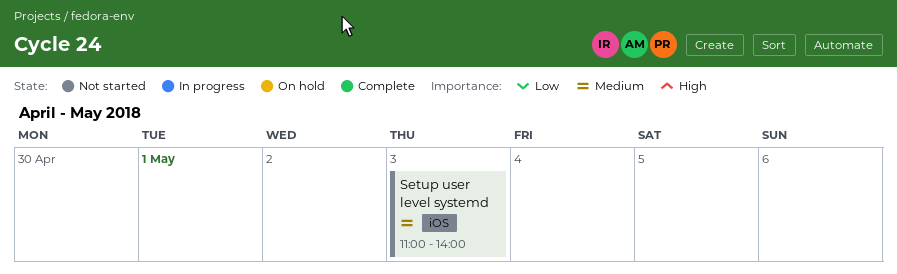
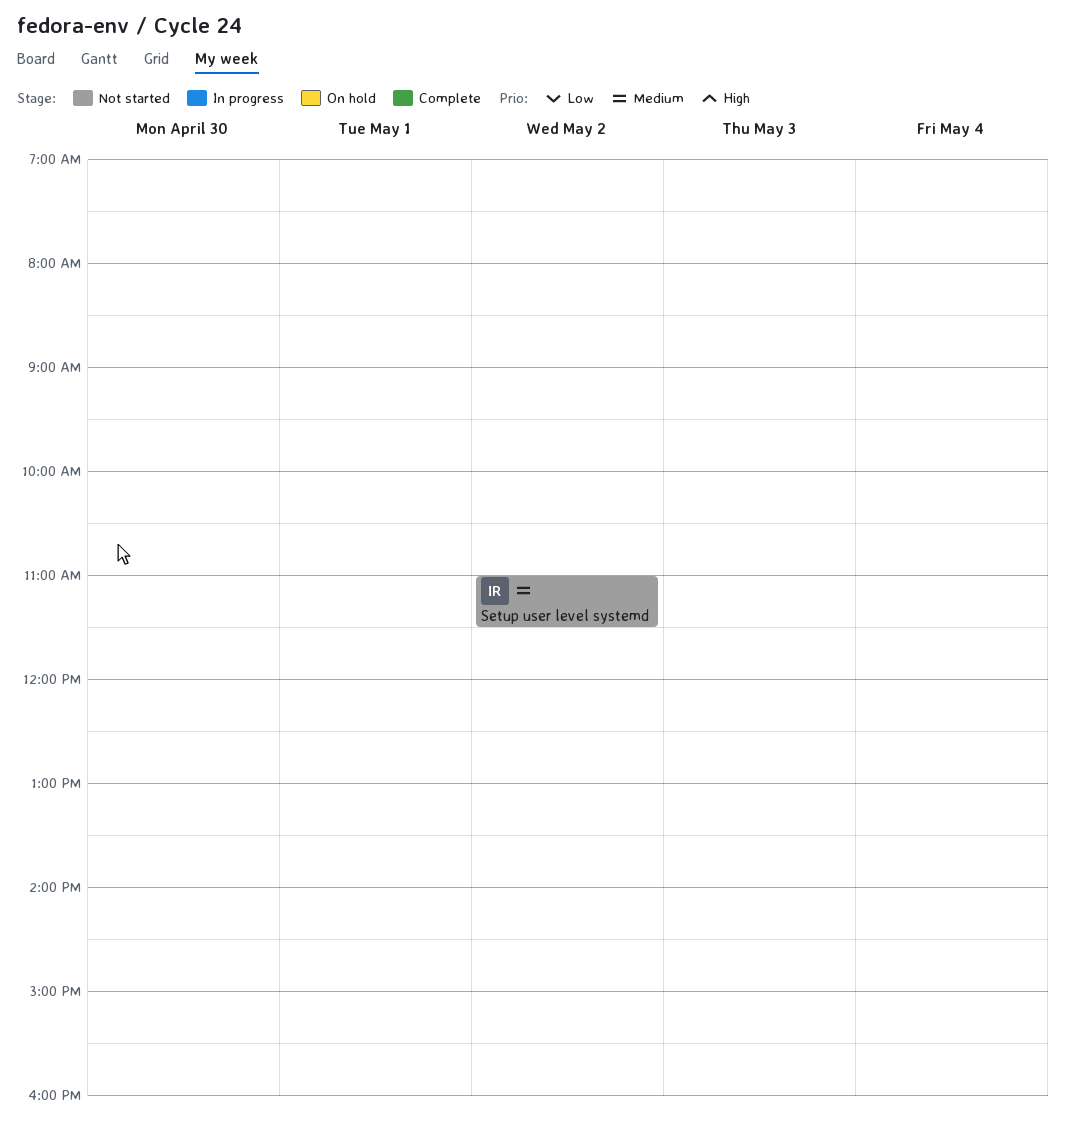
Setup user level systemd, day: May 3 -> May 2
Setup user level systemd, ends: 14:00 -> 11:30

